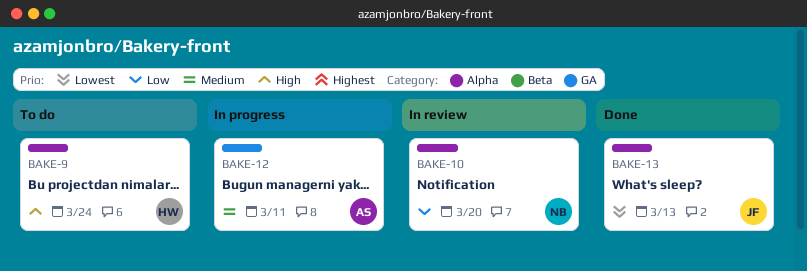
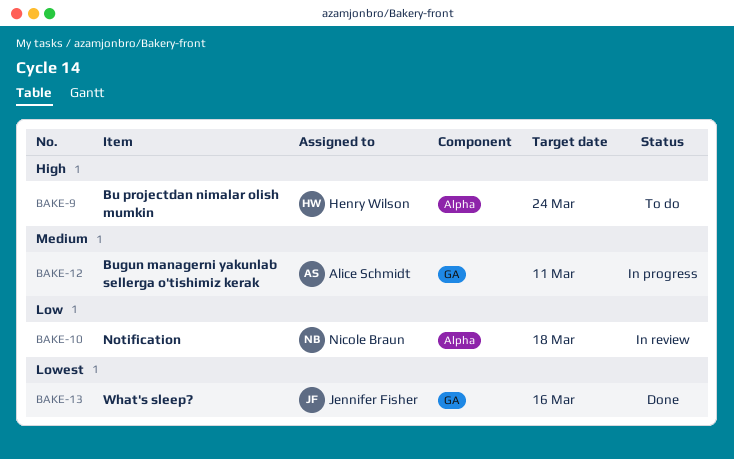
BAKE-10, due: Mar 20 -> Mar 18
BAKE-13, label: Alpha -> GA
BAKE-13, due: Mar 13 -> Mar 16

